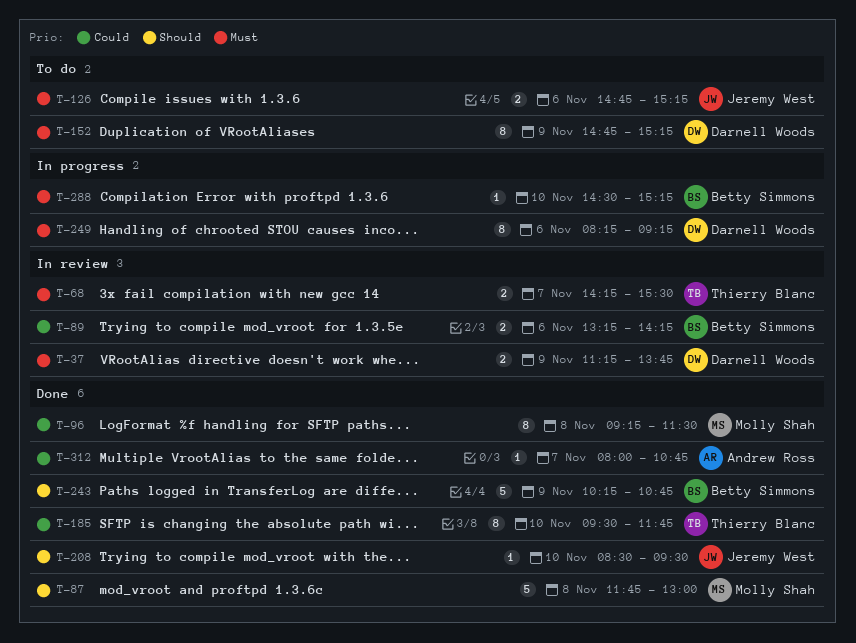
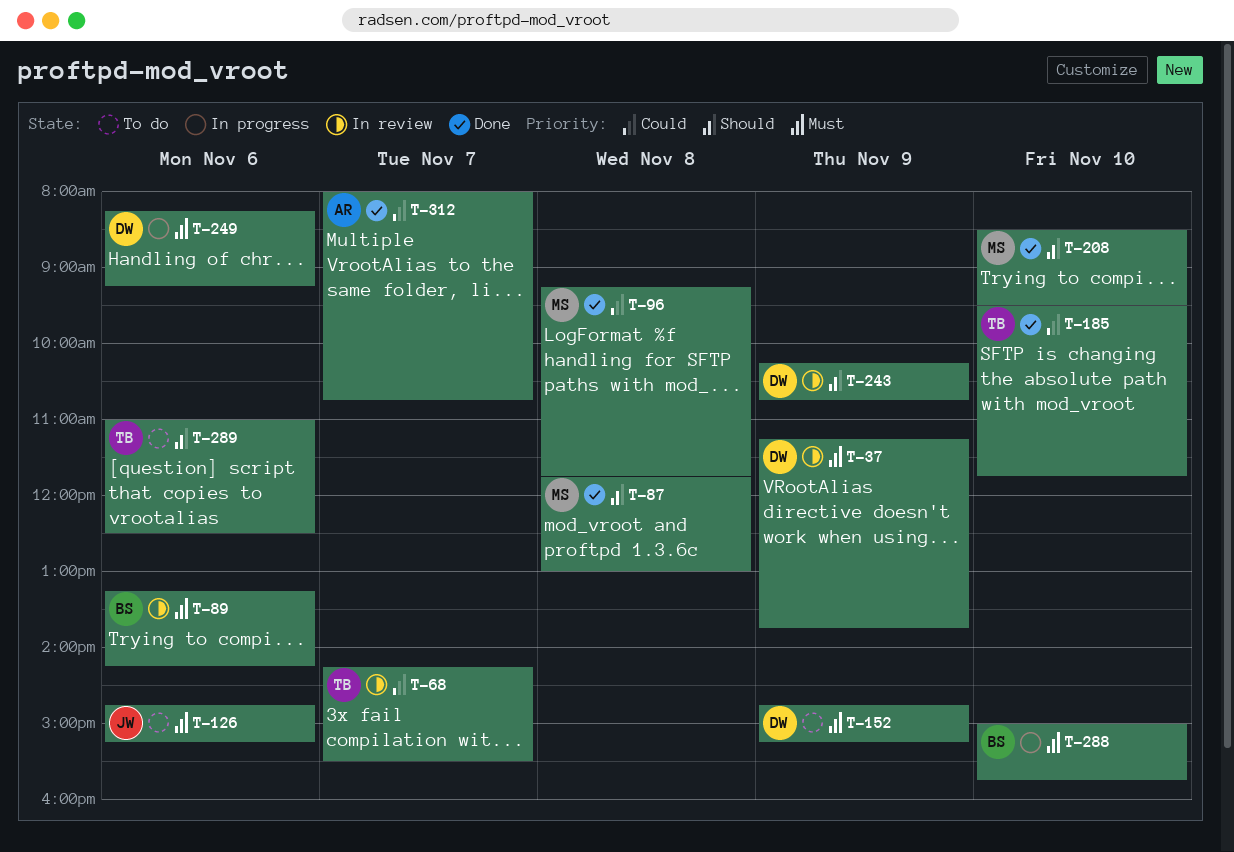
T-68, priority: Must -> Could
T-89, priority: Could -> Must
T-96, ends: 11:30 -> 11:45
T-208, owner: Jeremy West -> Molly Shah
T-243, status: Done -> In review
T-243, owner: Betty Simmons -> Darnell Woods
T-288, begins: 14:30 -> 15:00
T-288, ends: 15:15 -> 15:45
T-289: none -> present

